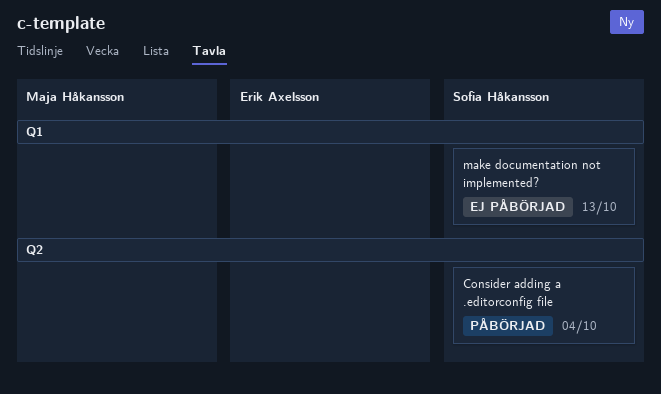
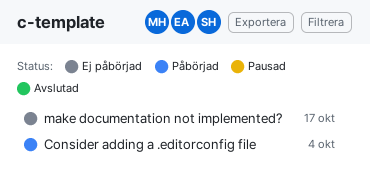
make documentation not implemented?, due: Oct 13 -> Oct 17

